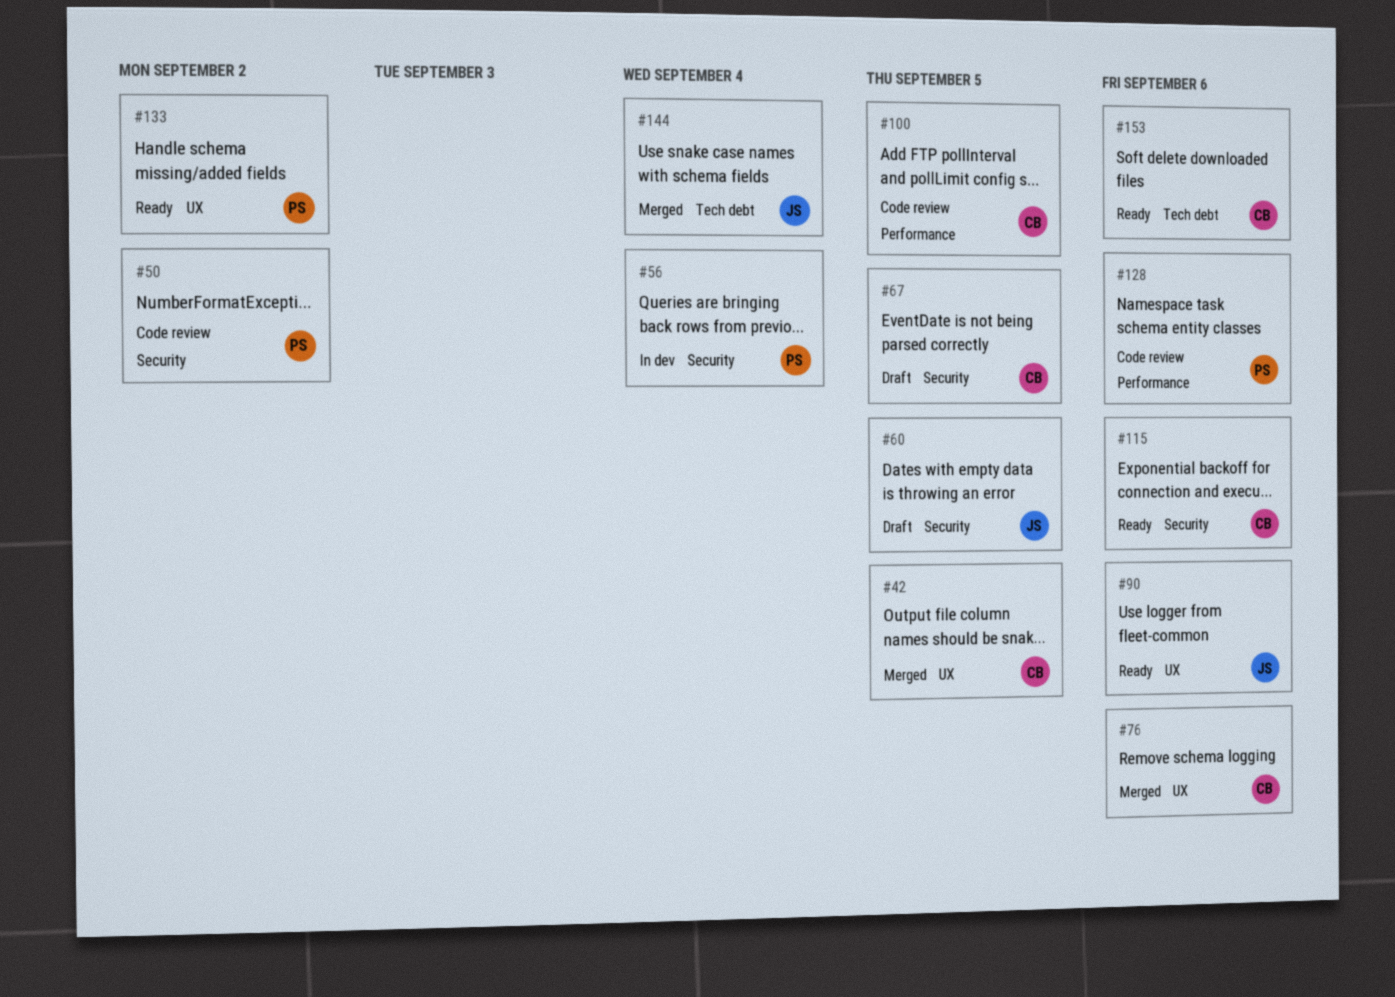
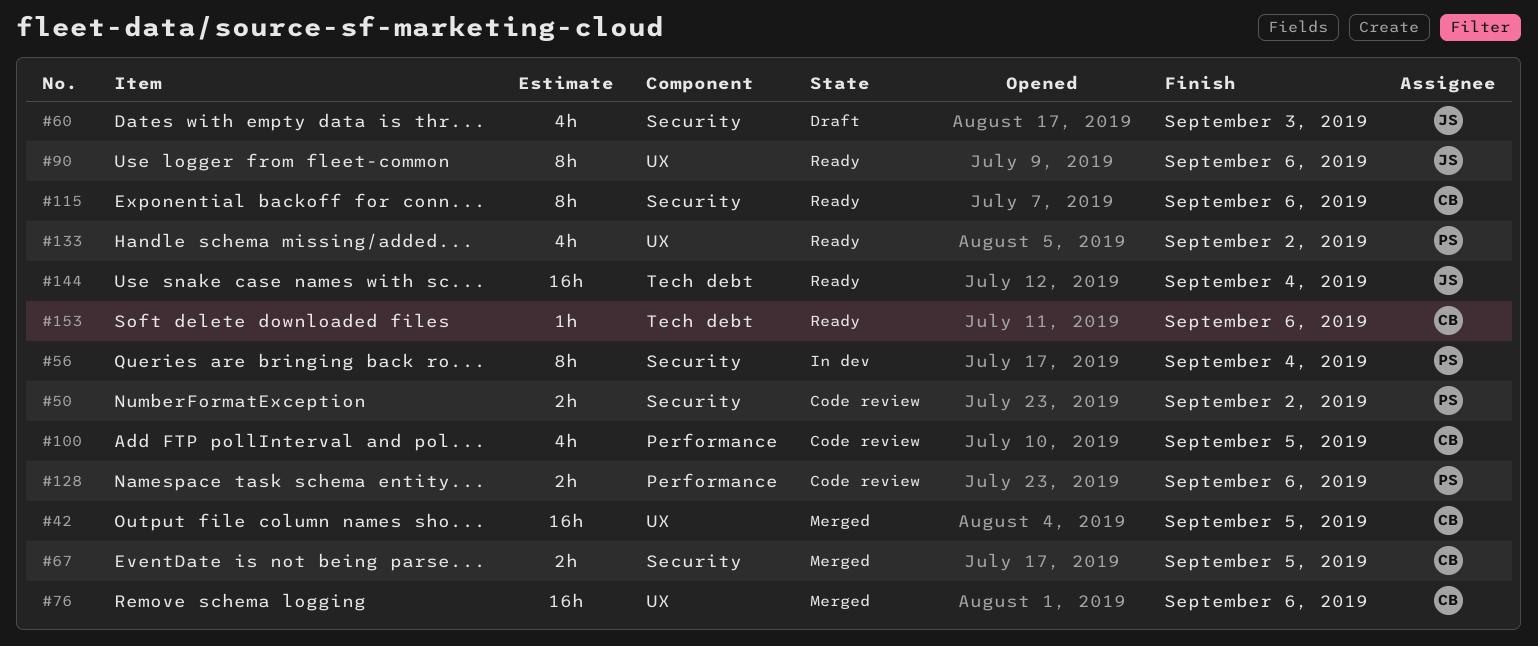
#60, due: Sep 5 -> Sep 3
#67, status: Draft -> Merged
#144, status: Merged -> Ready

